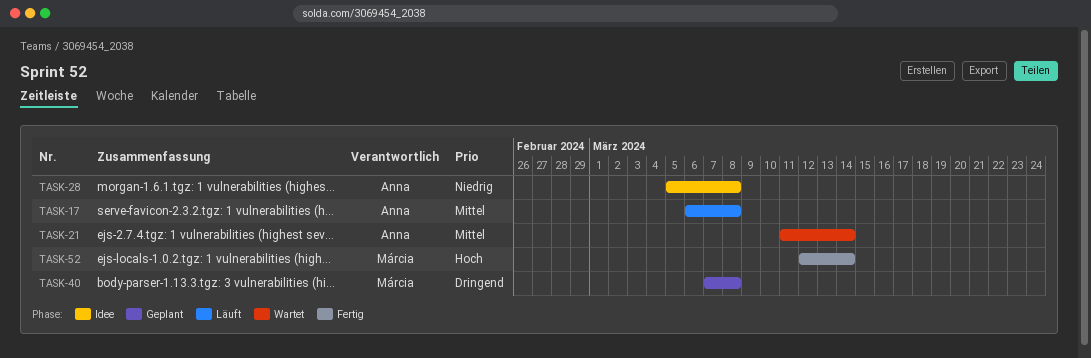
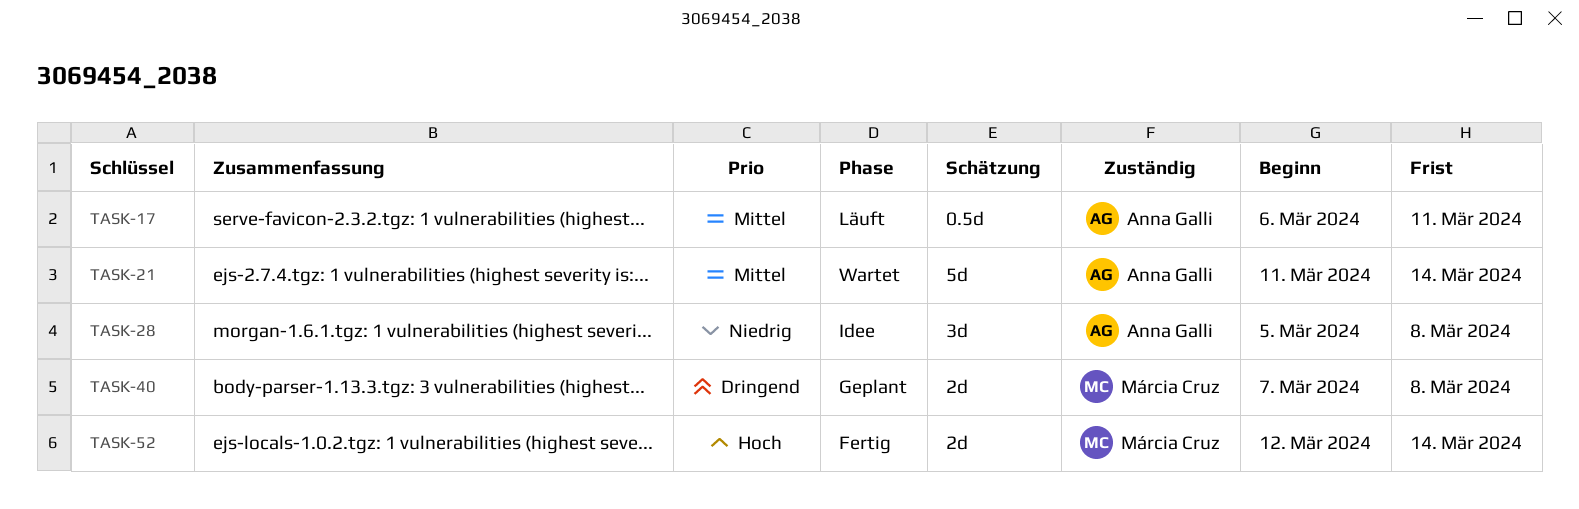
TASK-17, due: Mar 8 -> Mar 11

